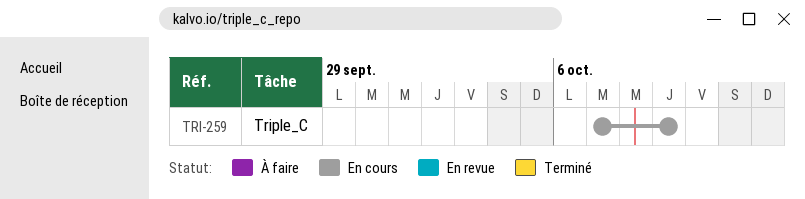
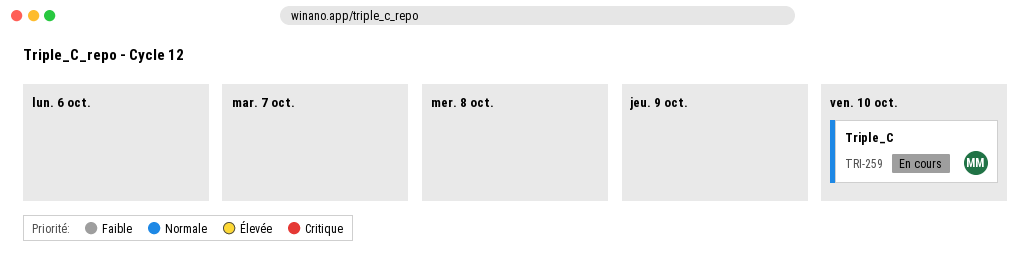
TRI-259, due: Oct 9 -> Oct 10

